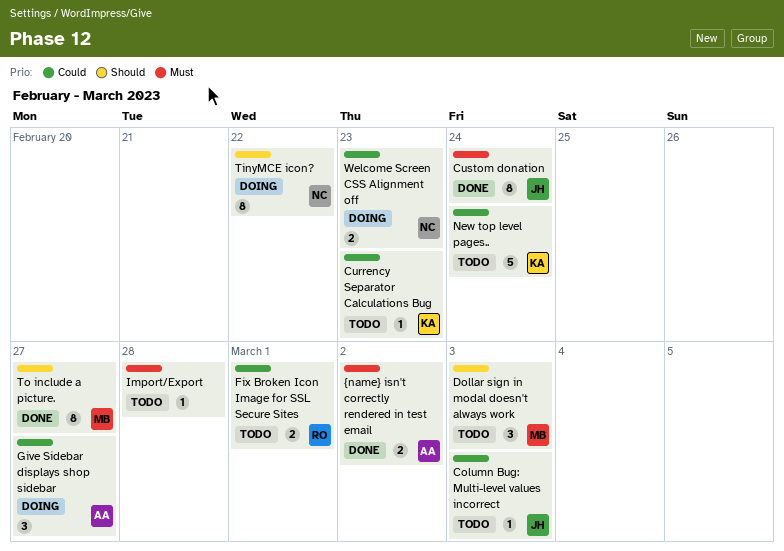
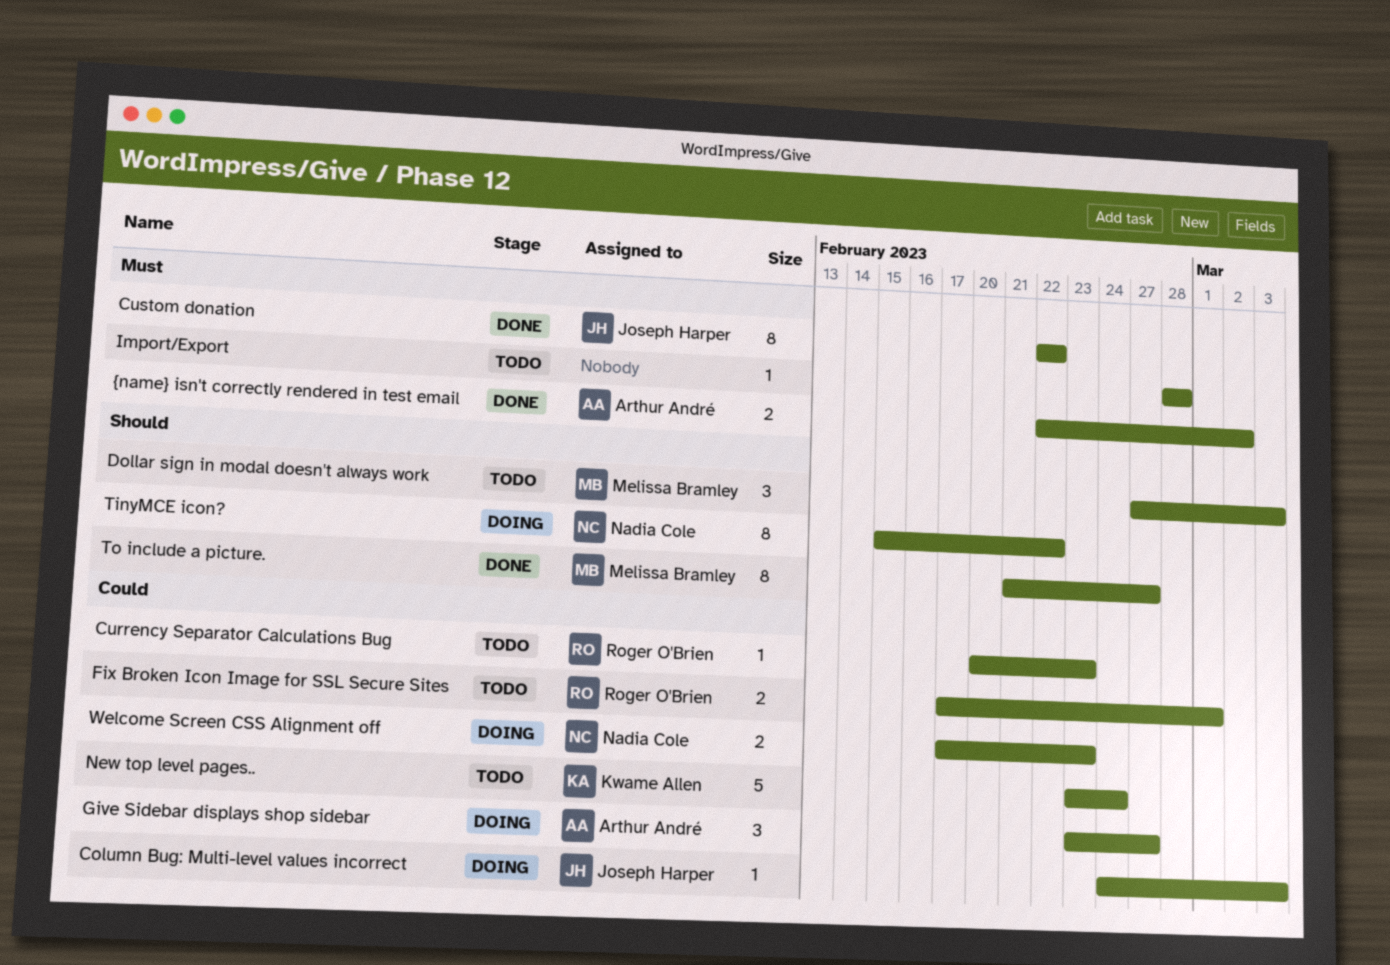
Column Bug: Multi-level values incorrect, status: Todo -> Doing
Currency Separator Calculations Bug, owner: Kwame Allen -> Roger O'Brien
Custom donation, due: Feb 24 -> Feb 22

